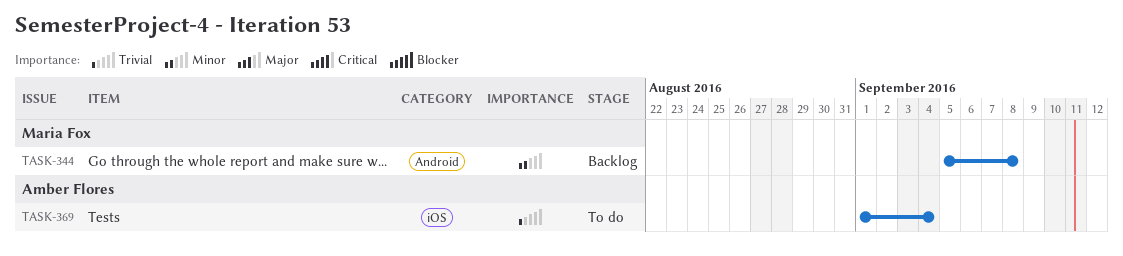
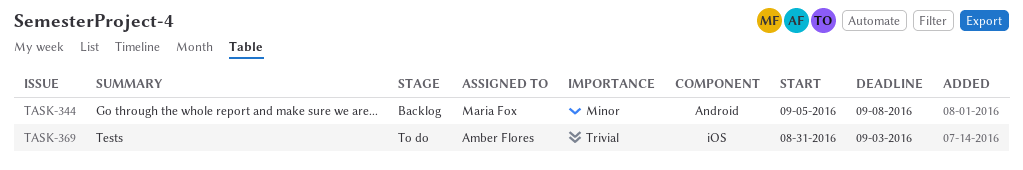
TASK-369, start: Sep 1 -> Aug 31
TASK-369, due: Sep 4 -> Sep 3

